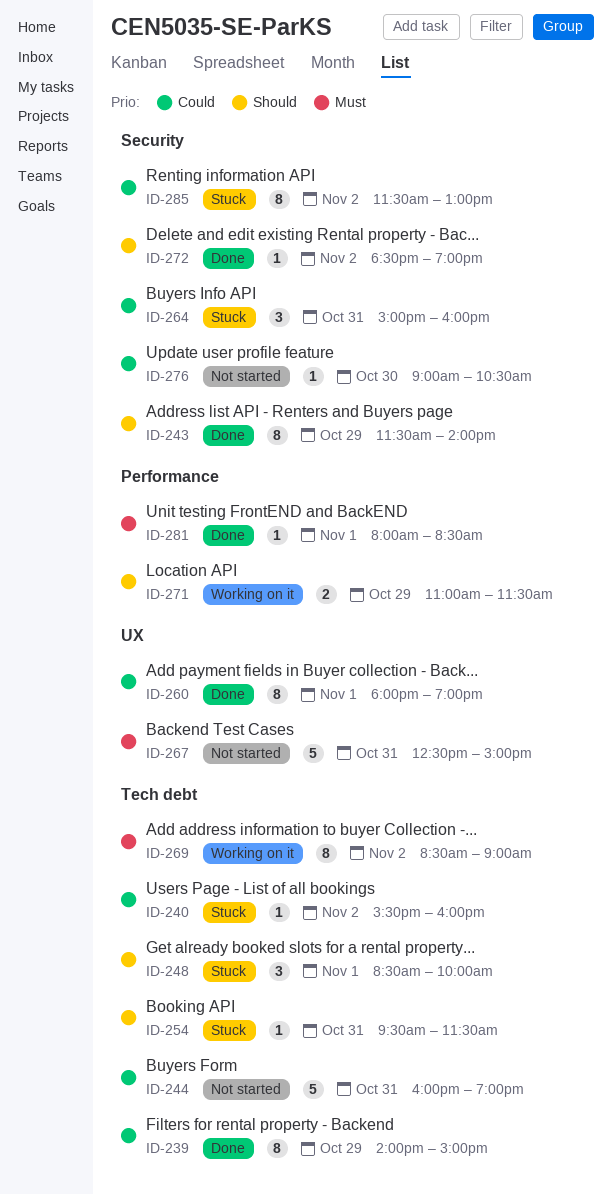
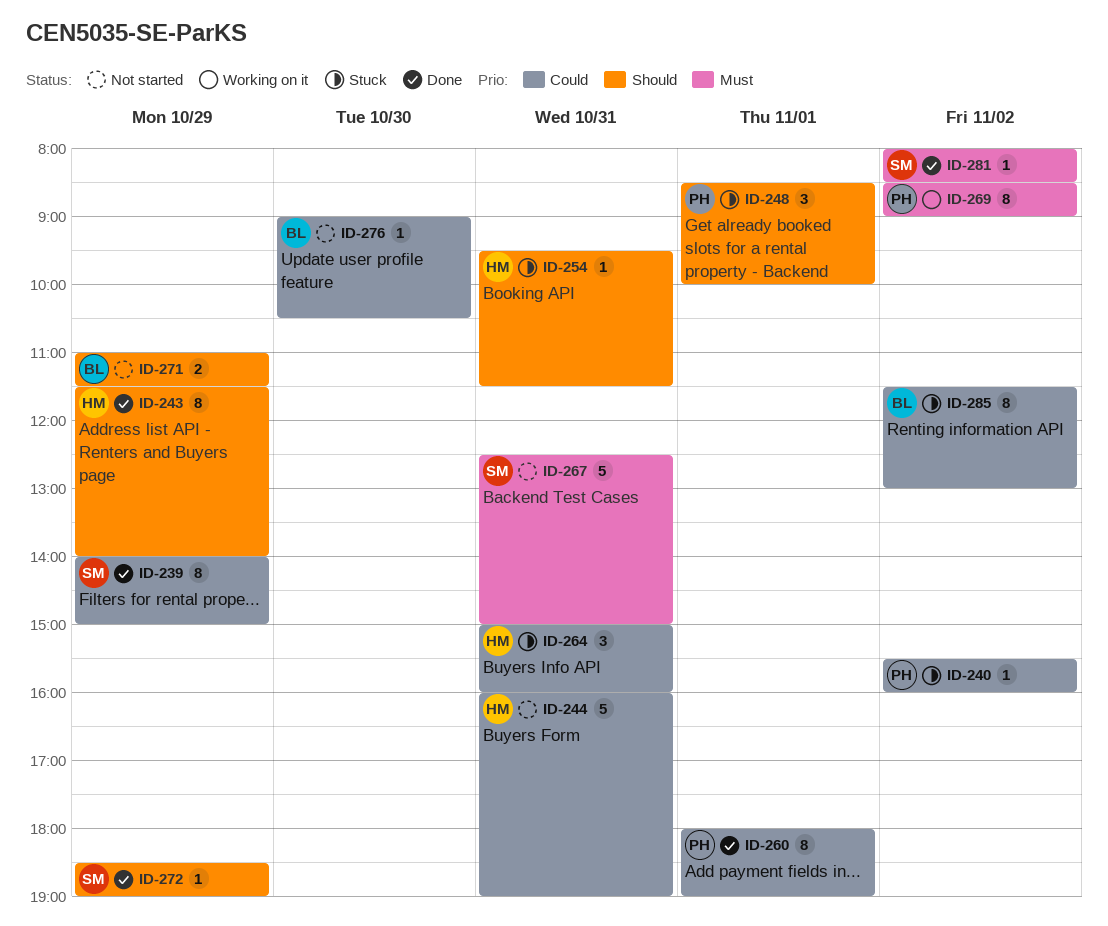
ID-271, status: Working on it -> Not started
ID-272, day: Nov 2 -> Oct 29
ID-281, day: Nov 1 -> Nov 2

